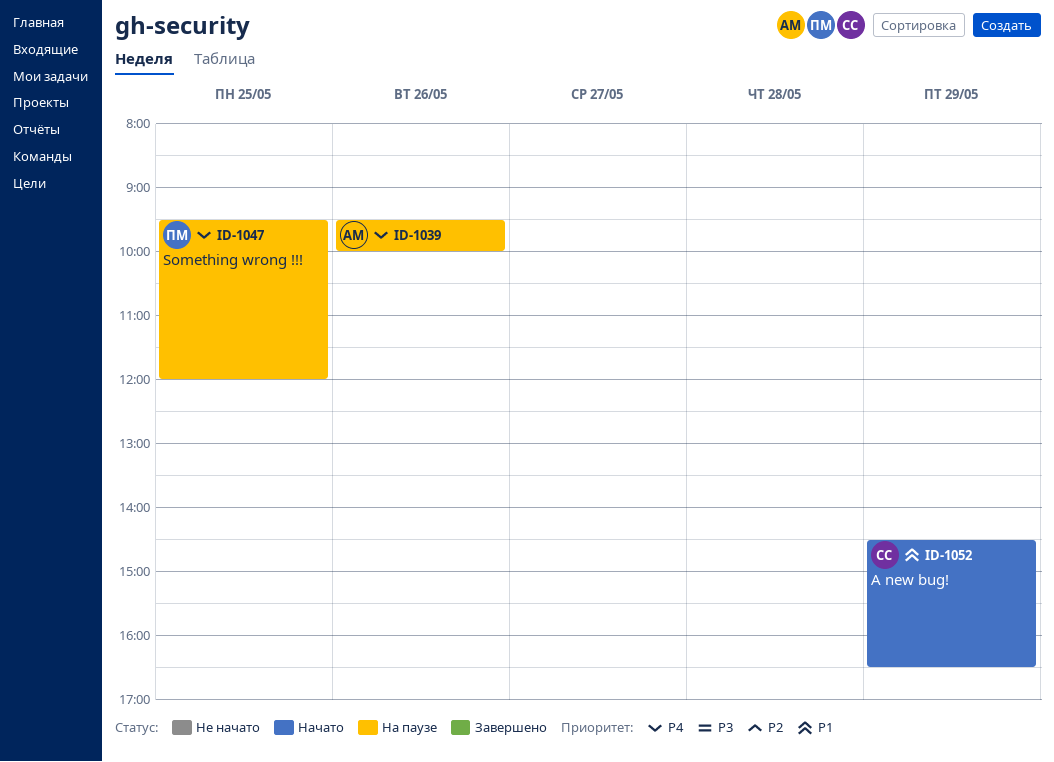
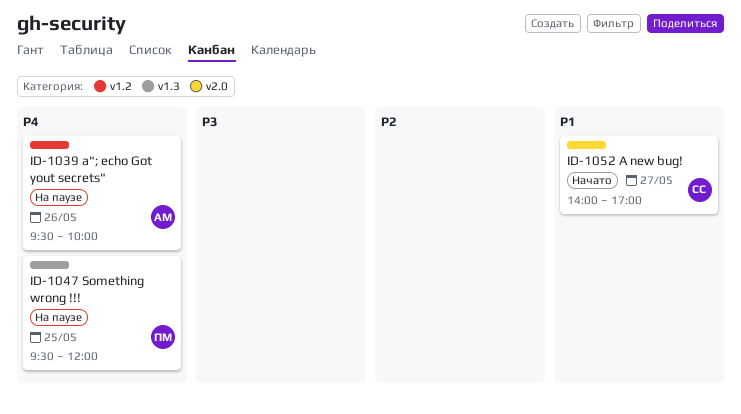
ID-1052, day: May 29 -> May 27
ID-1052, begins: 14:30 -> 14:00
ID-1052, ends: 16:30 -> 17:00

